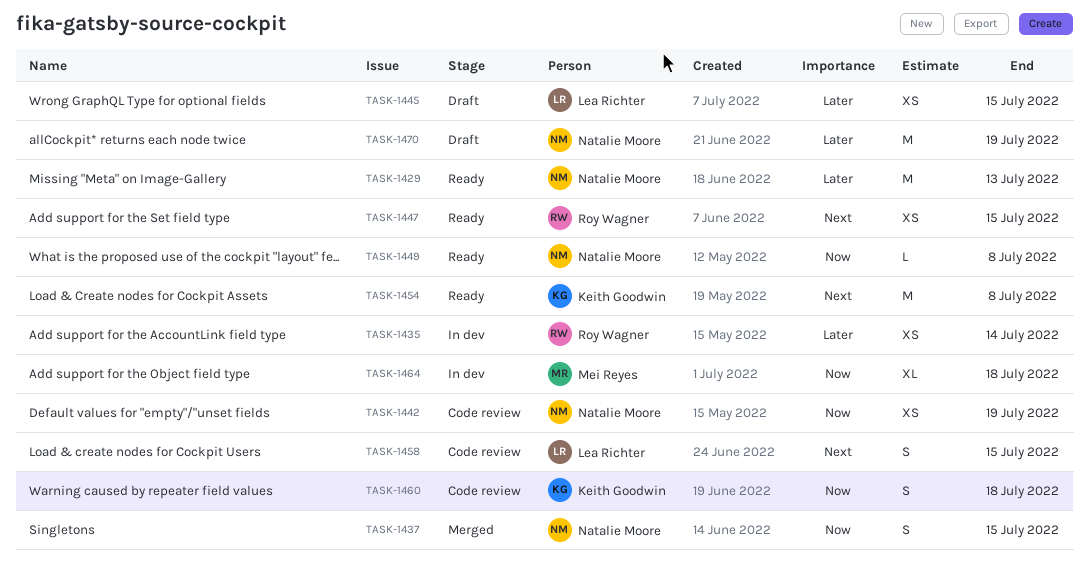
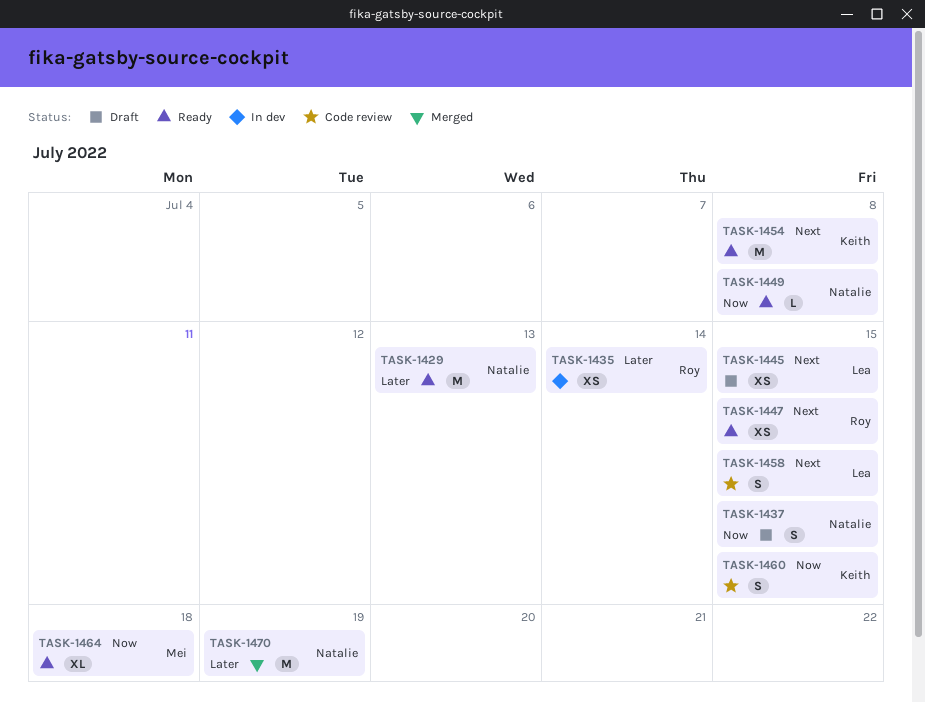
TASK-1437, status: Merged -> Draft
TASK-1442: present -> none
TASK-1445, priority: Later -> Next
TASK-1460, due: Jul 18 -> Jul 15
TASK-1464, status: In dev -> Ready
TASK-1470, status: Draft -> Merged

